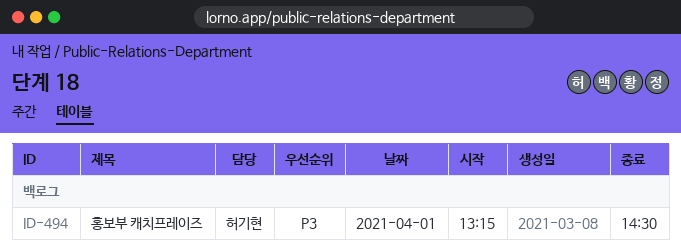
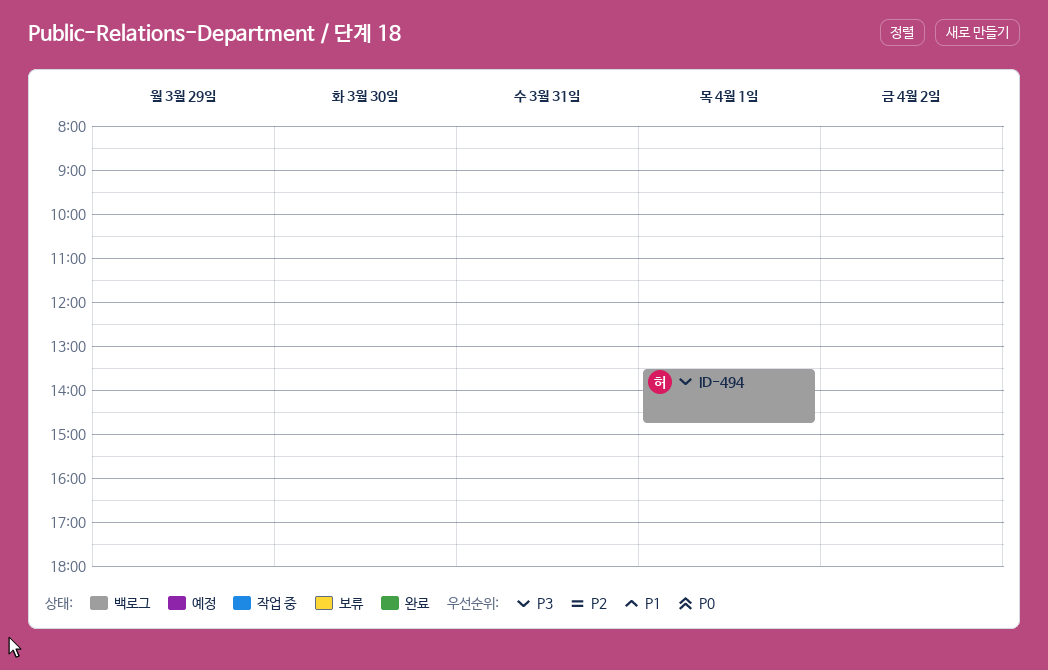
ID-494, begins: 13:15 -> 13:30
ID-494, ends: 14:30 -> 14:45

